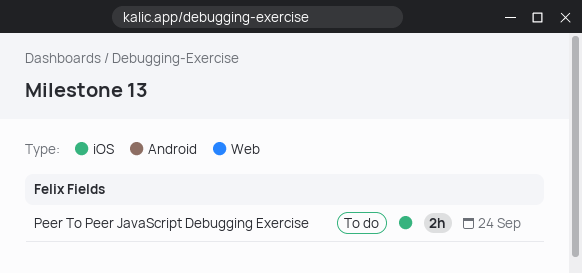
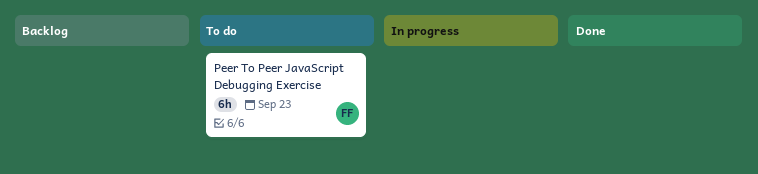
Peer To Peer JavaScript Debugging Exercise, estimate: 2h -> 6h
Peer To Peer JavaScript Debugging Exercise, due: Sep 24 -> Sep 23

